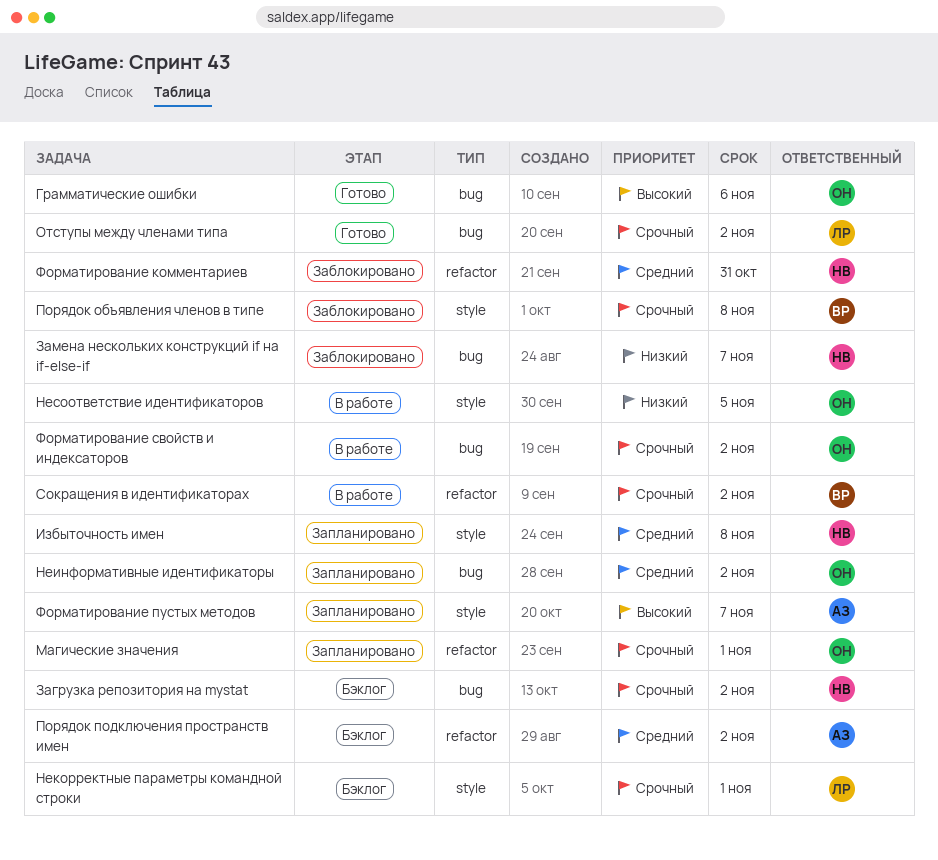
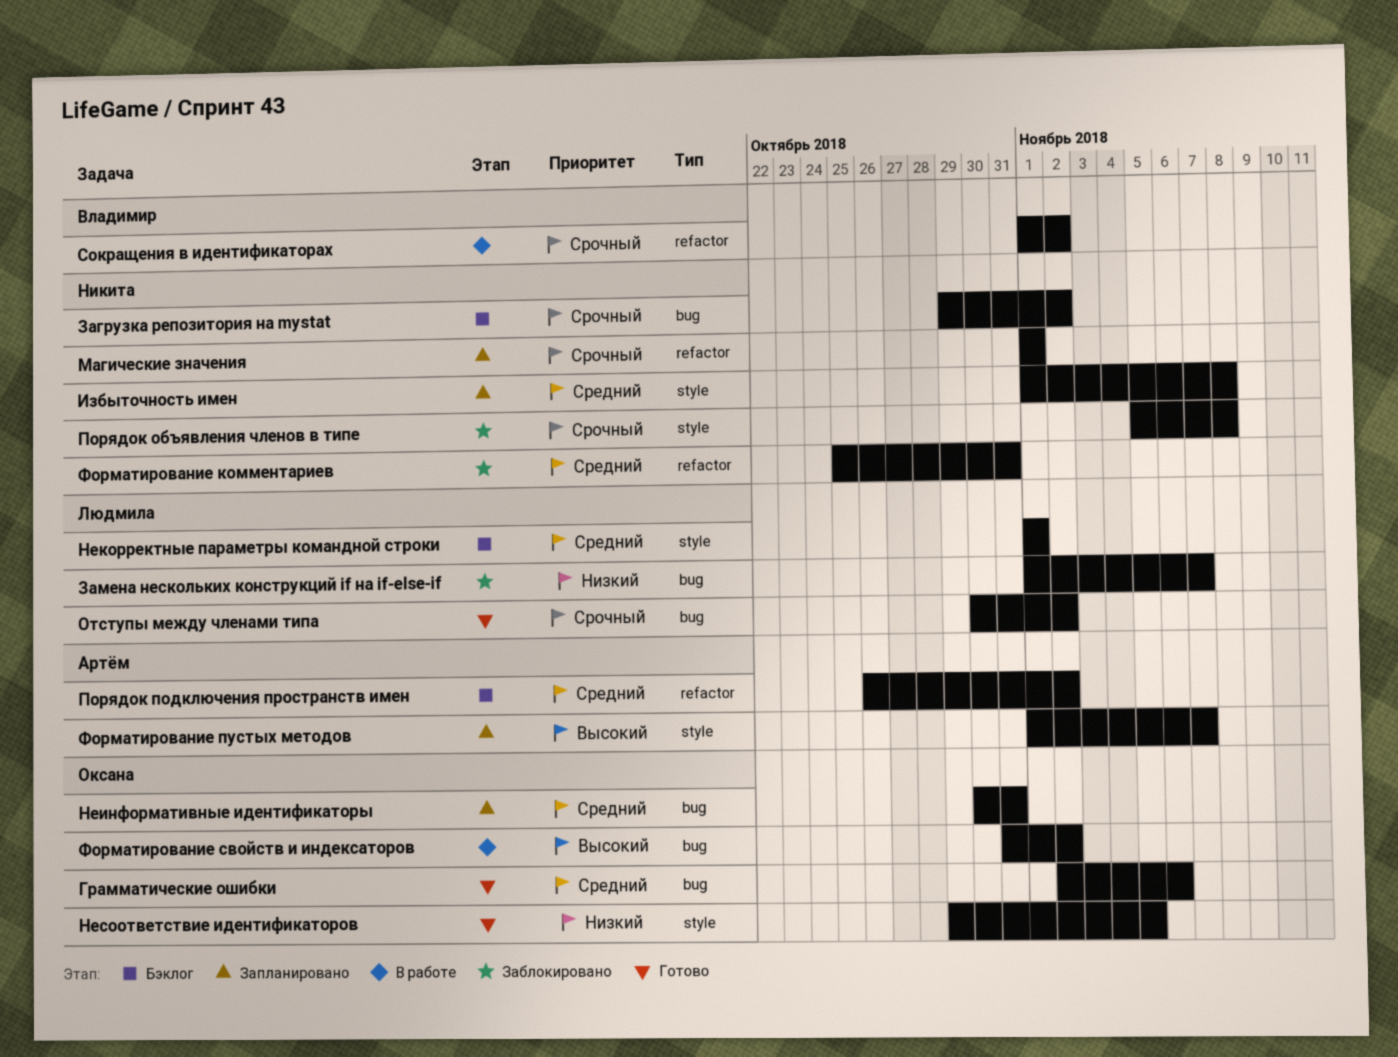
Грамматические ошибки, priority: Высокий -> Средний
Замена нескольких конструкций if на if-else-if, owner: Никита -> Людмила
Магические значения, owner: Оксана -> Никита
Неинформативные идентификаторы, due: Nov 2 -> Oct 31
Некорректные параметры командной строки, priority: Срочный -> Средний
Несоответствие идентификаторов, status: В работе -> Готово
Порядок объявления членов в типе, owner: Владимир -> Никита
Форматирование свойств и индексаторов, priority: Срочный -> Высокий

